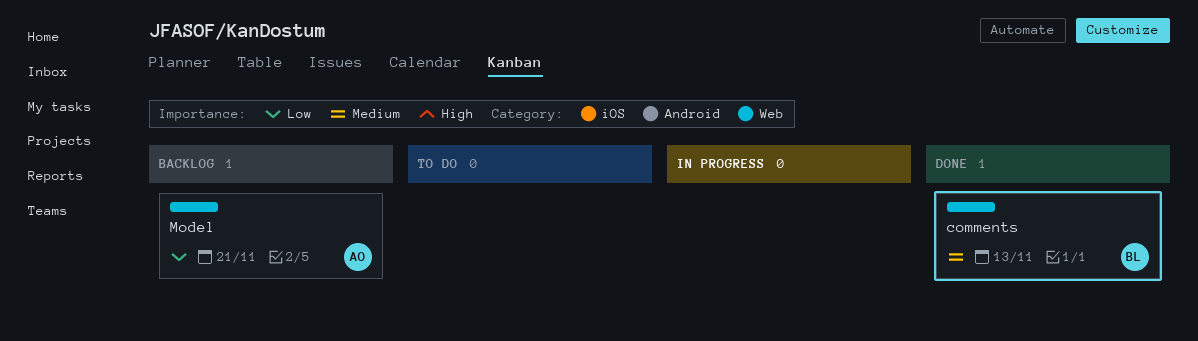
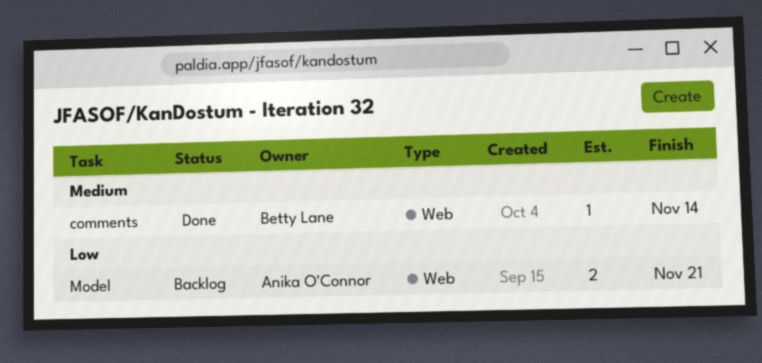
comments, due: Nov 13 -> Nov 14

